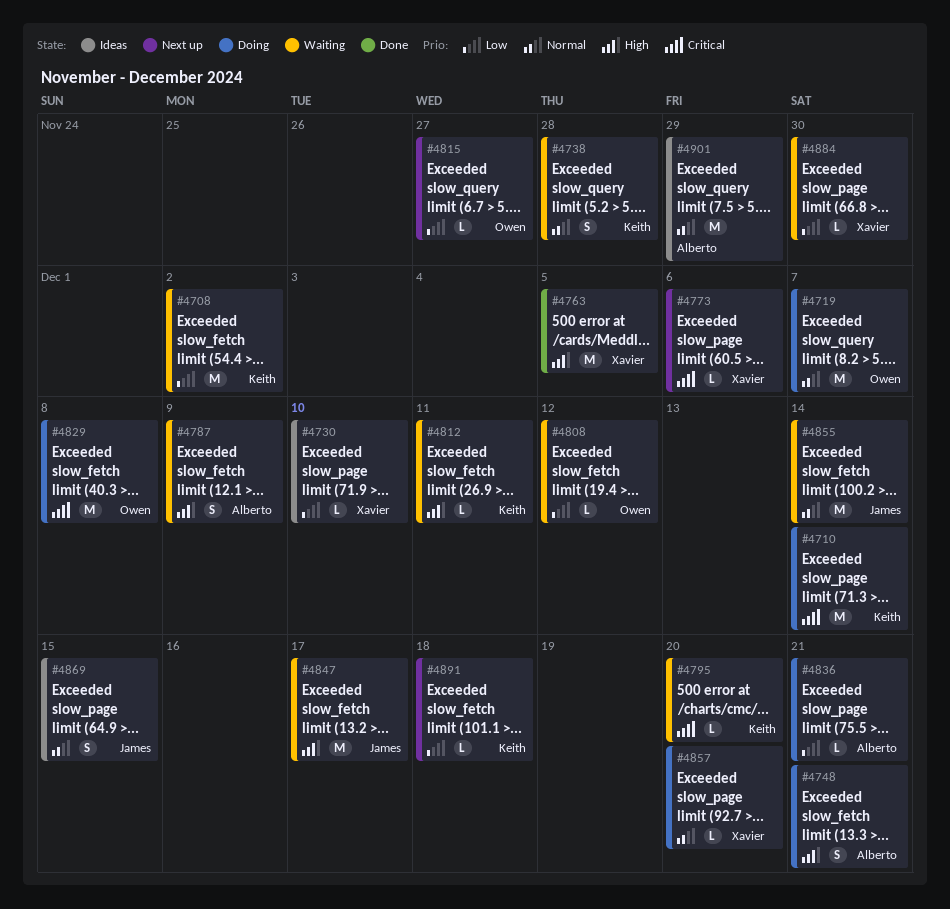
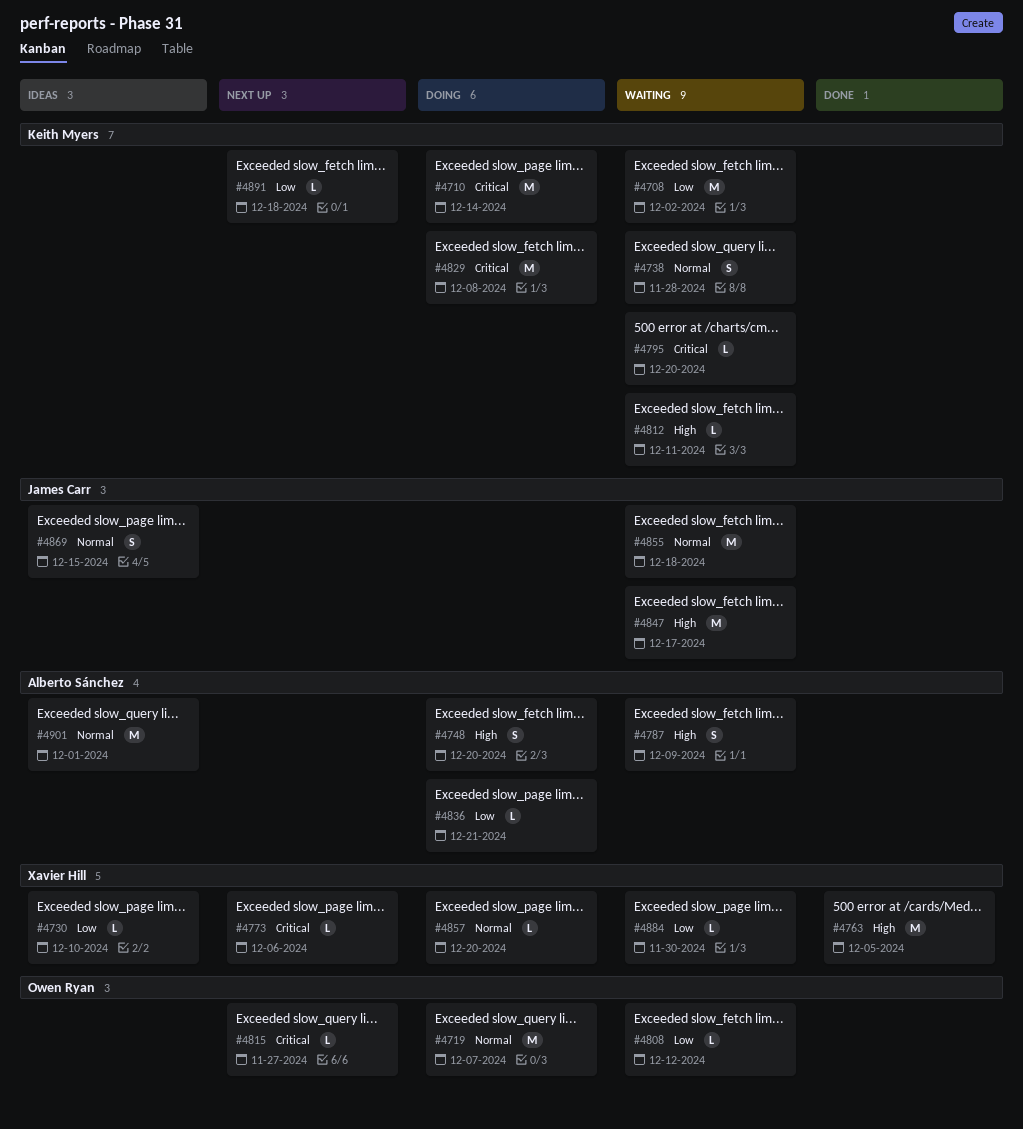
#4748, due: Dec 21 -> Dec 20
#4815, priority: Low -> Critical
#4829, owner: Owen Ryan -> Keith Myers
#4855, due: Dec 14 -> Dec 18
#4901, due: Nov 29 -> Dec 1

